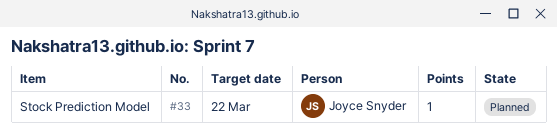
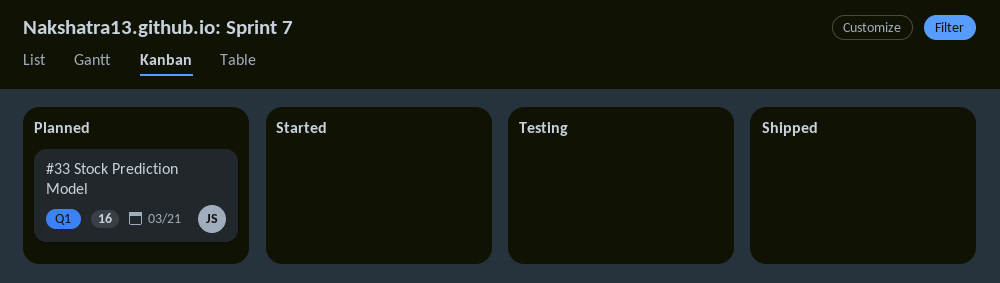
#33, estimate: 1 -> 16
#33, due: Mar 22 -> Mar 21

